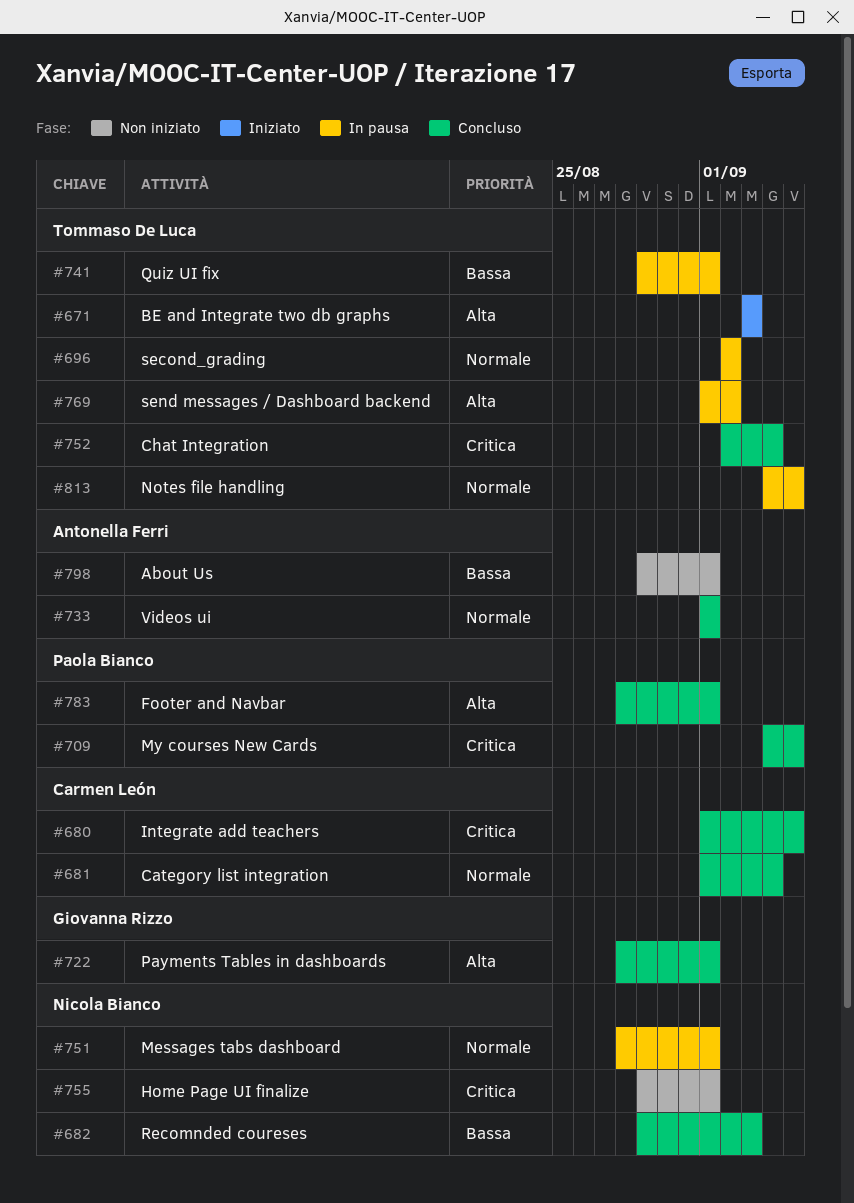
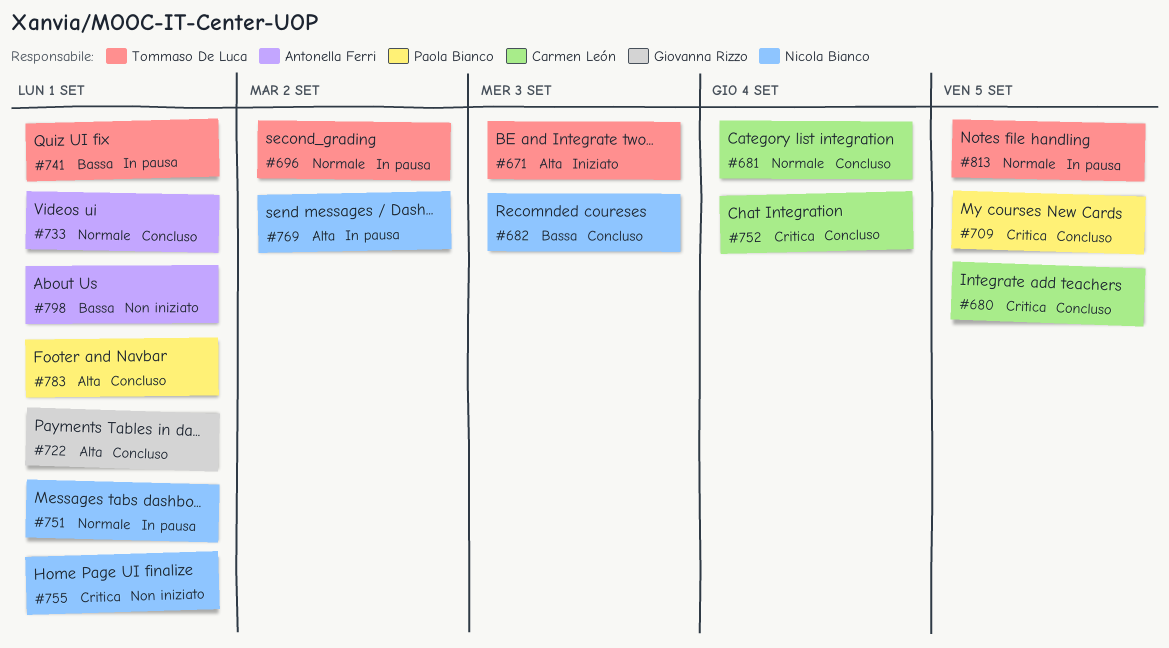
#752, owner: Tommaso De Luca -> Carmen León
#769, owner: Tommaso De Luca -> Nicola Bianco

